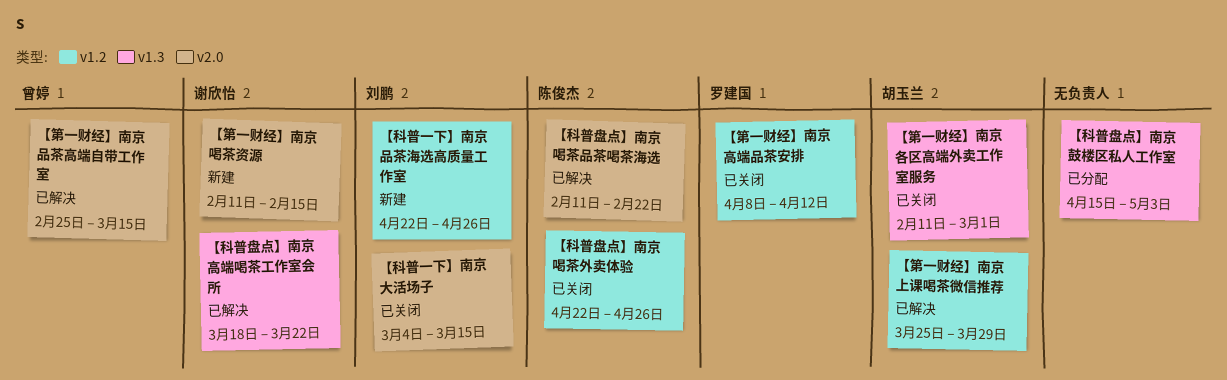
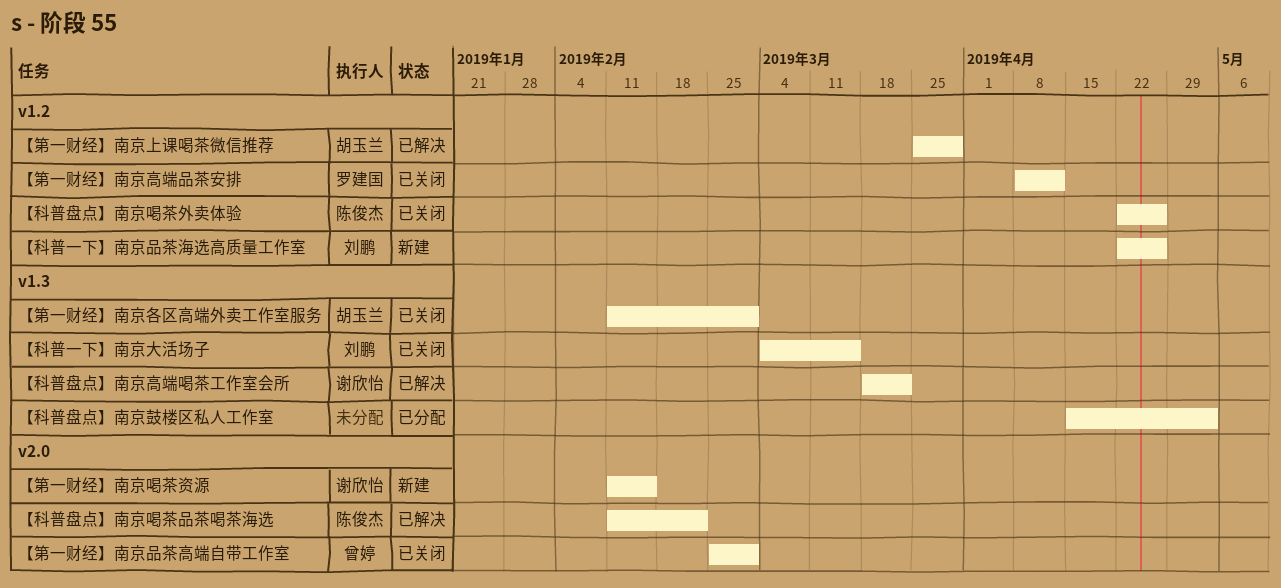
【科普一下】南京大活场子, label: v2.0 -> v1.3
【第一财经】南京品茶高端自带工作室, status: 已解决 -> 已关闭
【第一财经】南京品茶高端自带工作室, due: Mar 15 -> Mar 1

